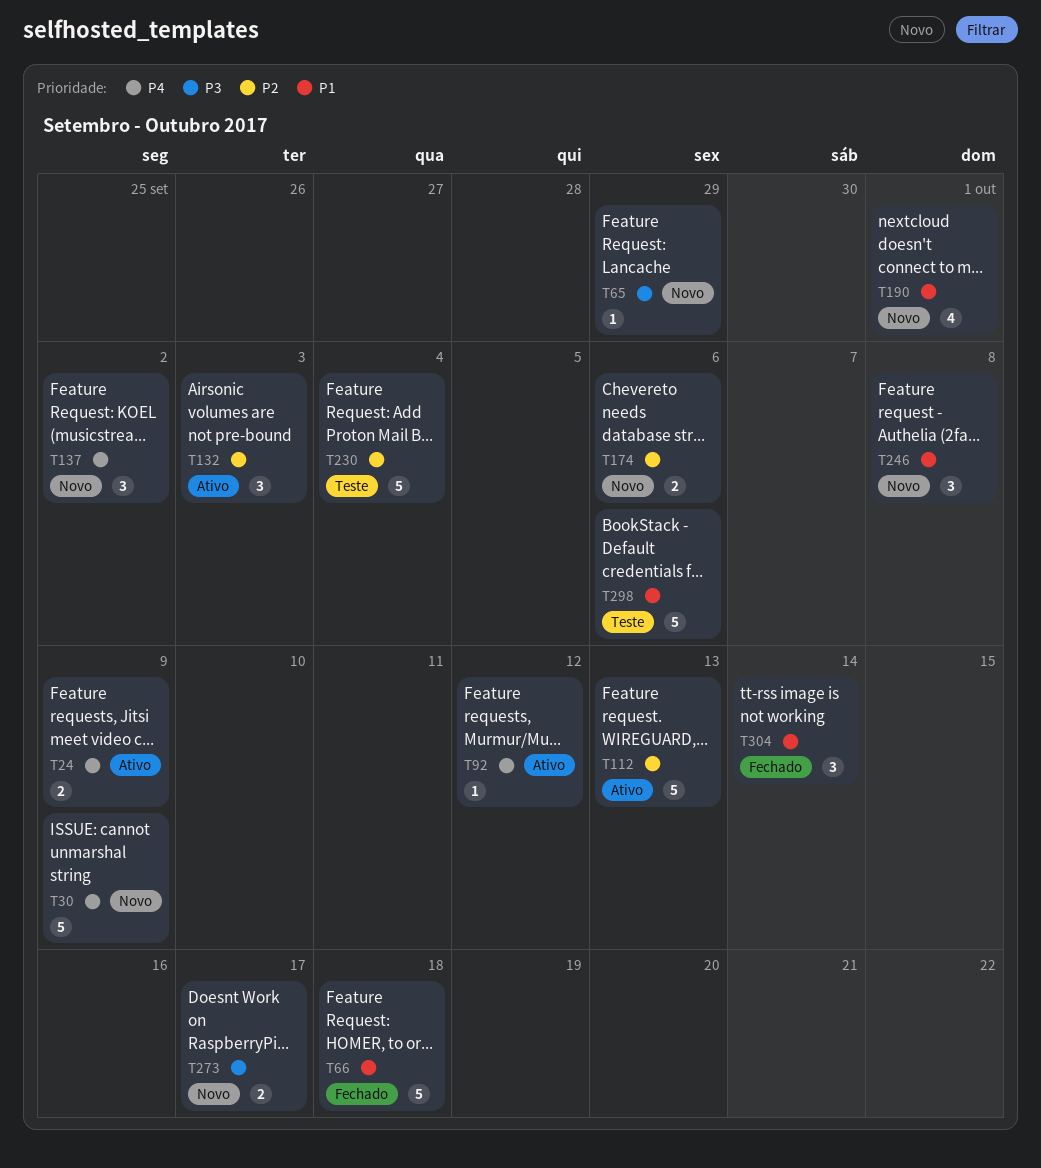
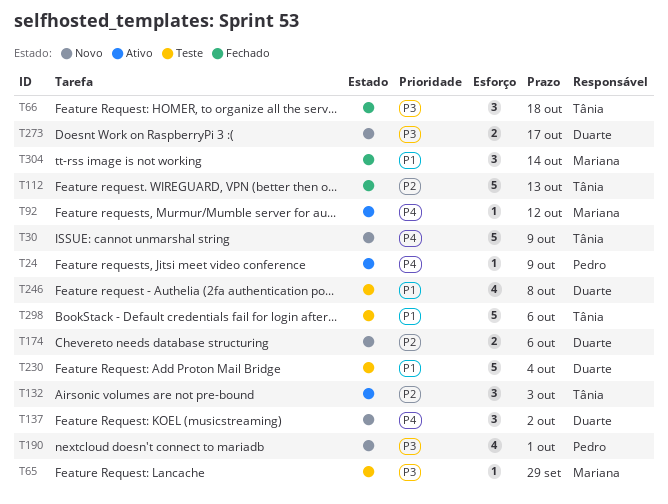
T24, estimate: 2 -> 1
T65, status: Novo -> Teste
T66, priority: P1 -> P3
T66, estimate: 5 -> 3
T112, status: Ativo -> Fechado
T190, priority: P1 -> P3
T230, priority: P2 -> P1
T246, status: Novo -> Teste
T246, estimate: 3 -> 4

